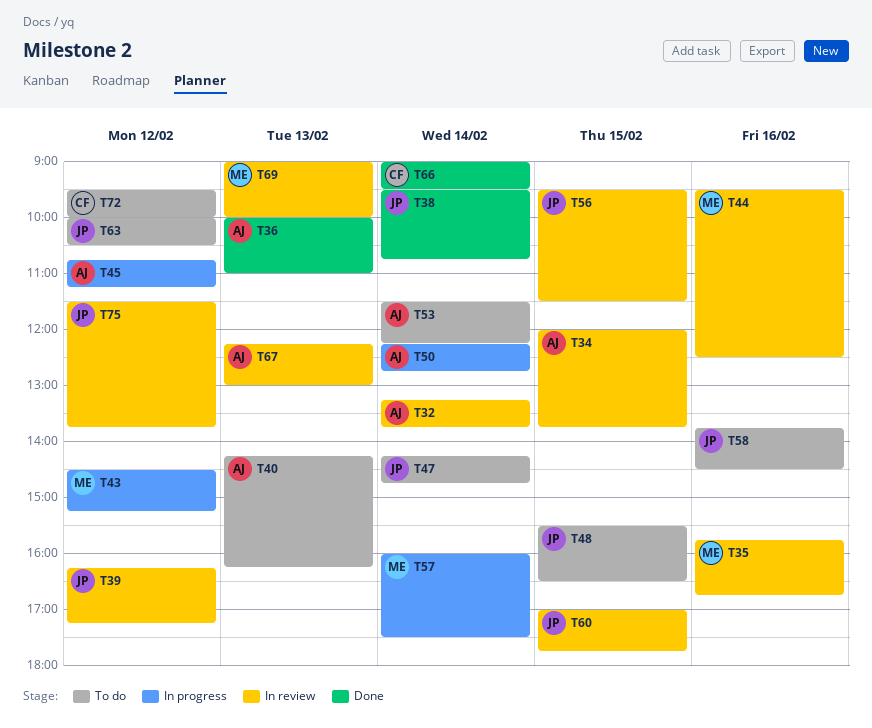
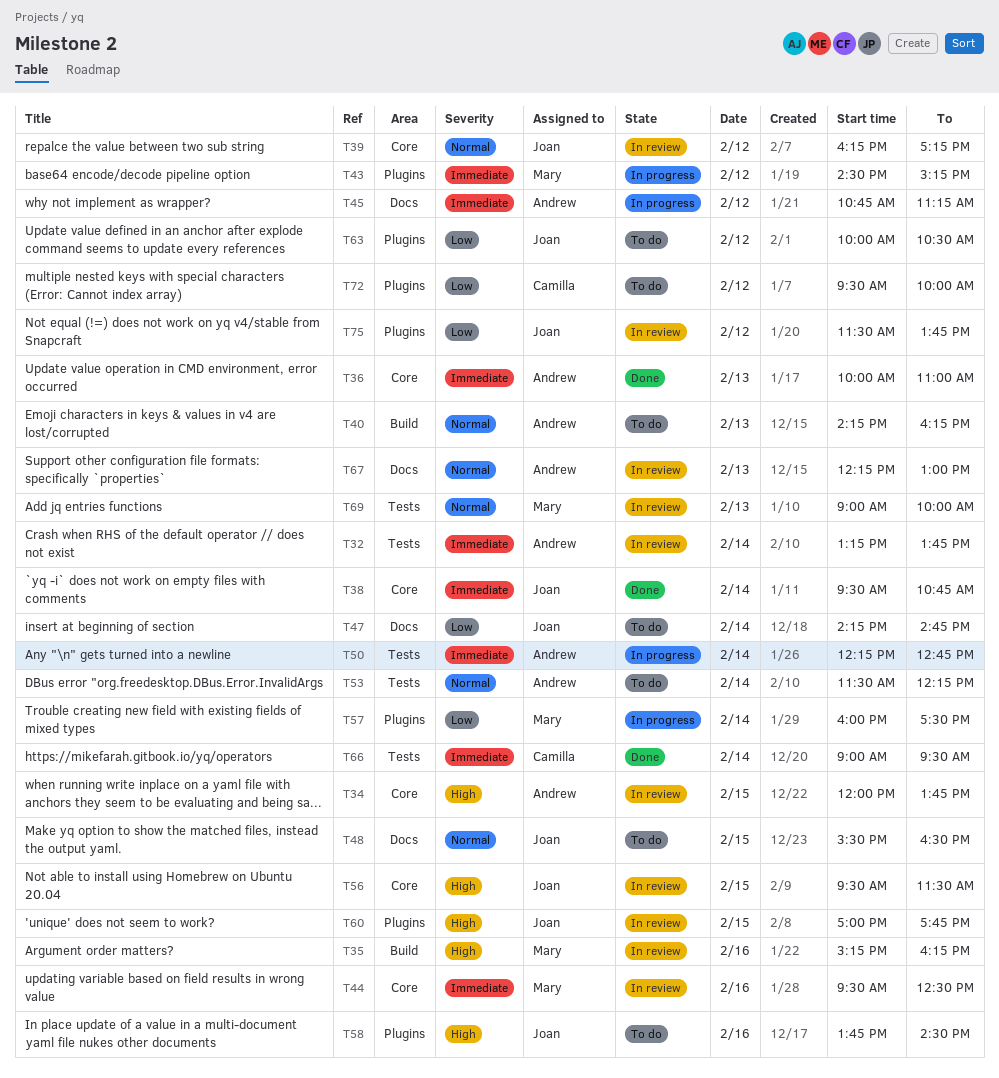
T35, begins: 15:45 -> 15:15
T35, ends: 16:45 -> 16:15

